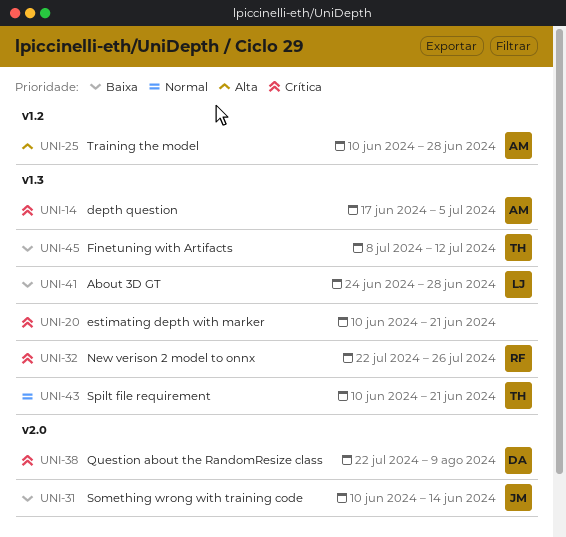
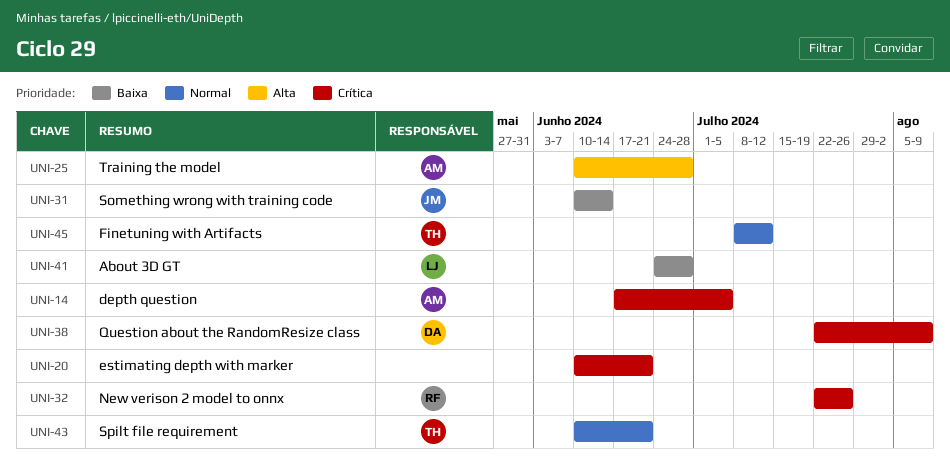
UNI-45, priority: Baixa -> Normal

